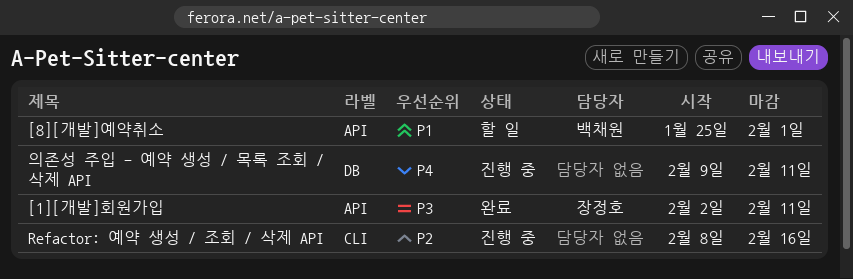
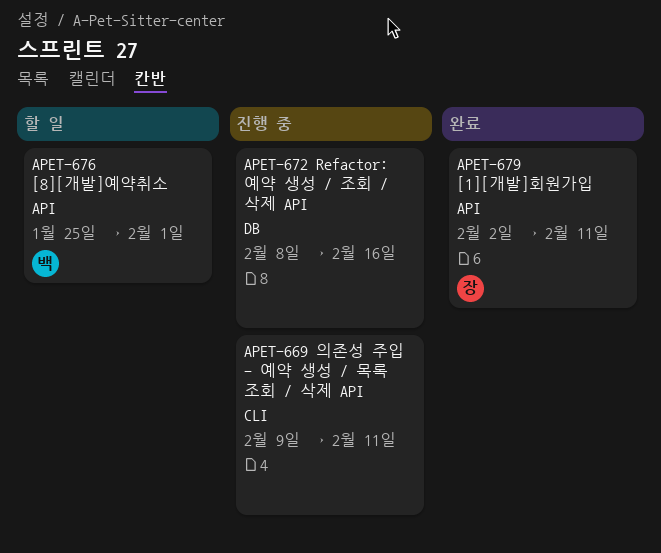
Refactor: 예약 생성 / 조회 / 삭제 API, label: CLI -> DB
의존성 주입 - 예약 생성 / 목록 조회 / 삭제 API, label: DB -> CLI

